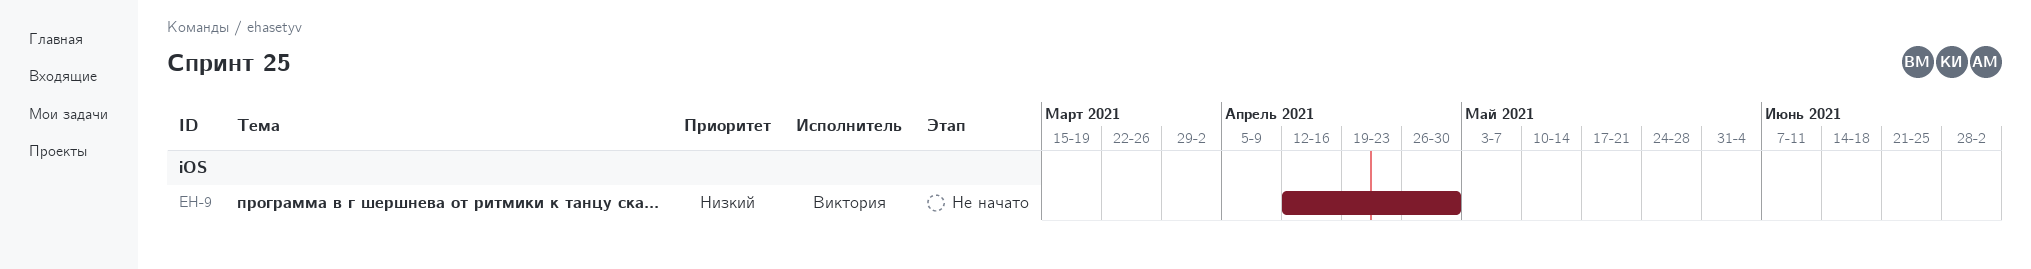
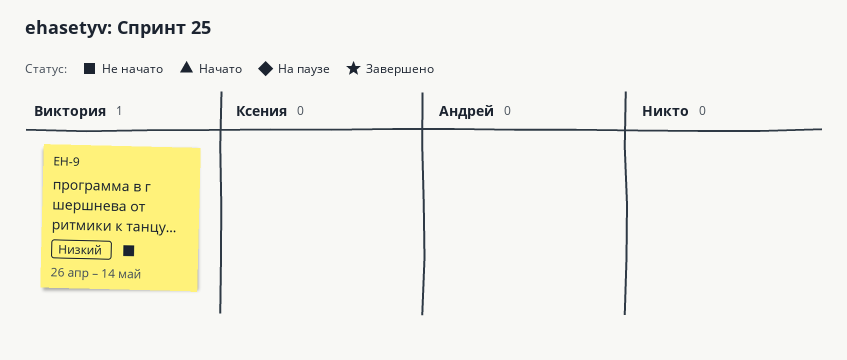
EH-9, start: Apr 12 -> Apr 26
EH-9, due: Apr 30 -> May 14

